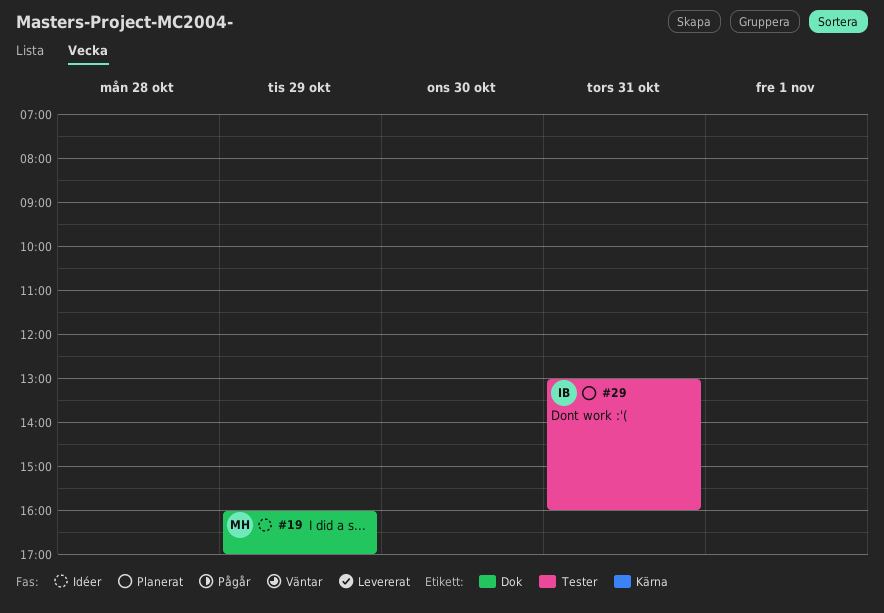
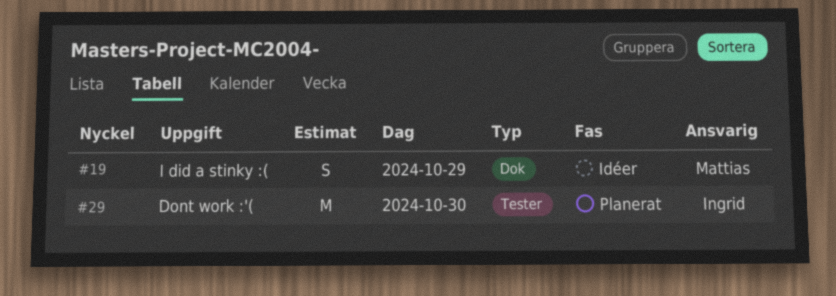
#29, day: Oct 31 -> Oct 30

